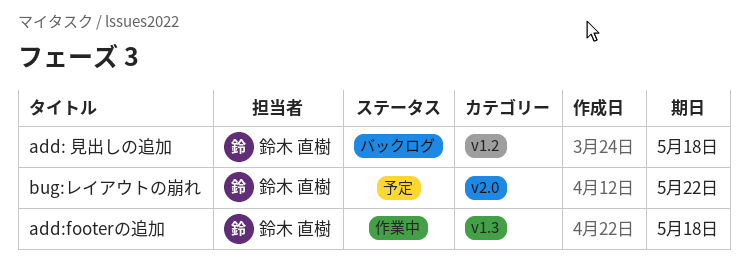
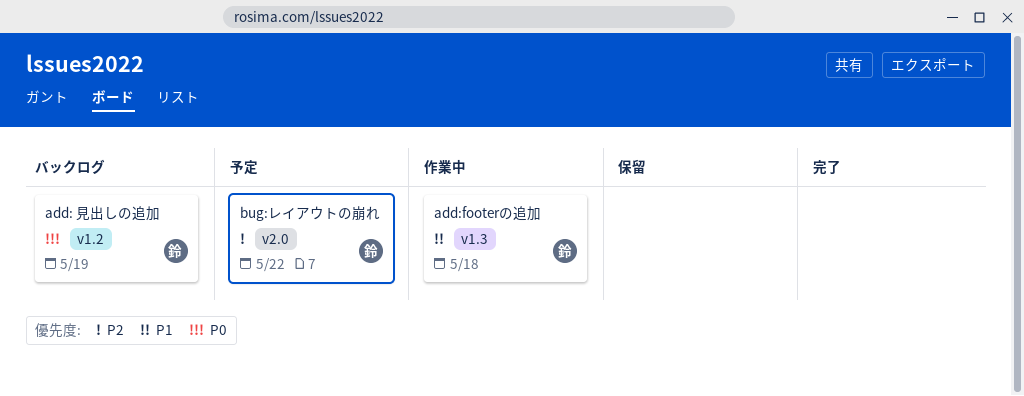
add: 見出しの追加, due: May 18 -> May 19

